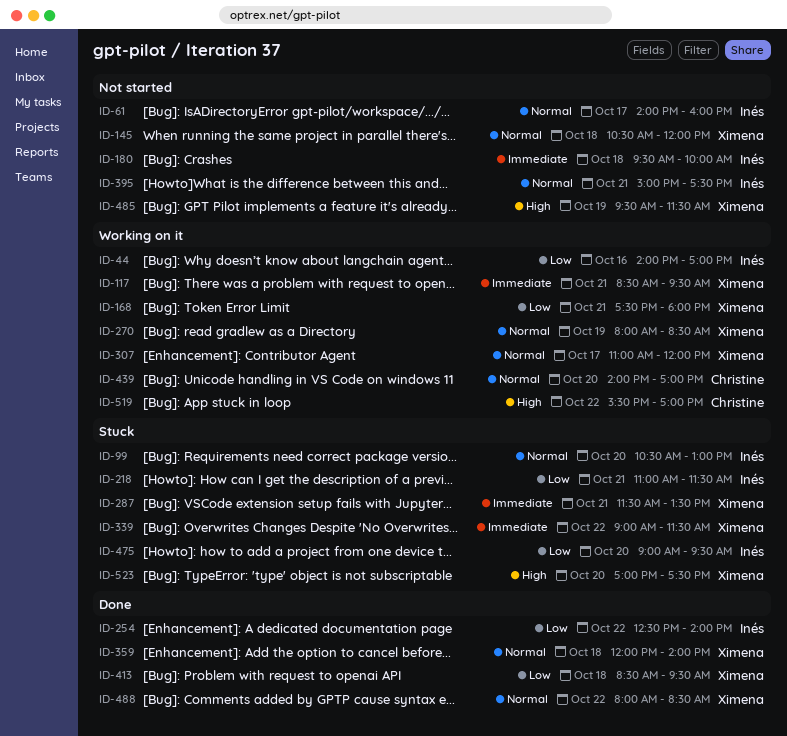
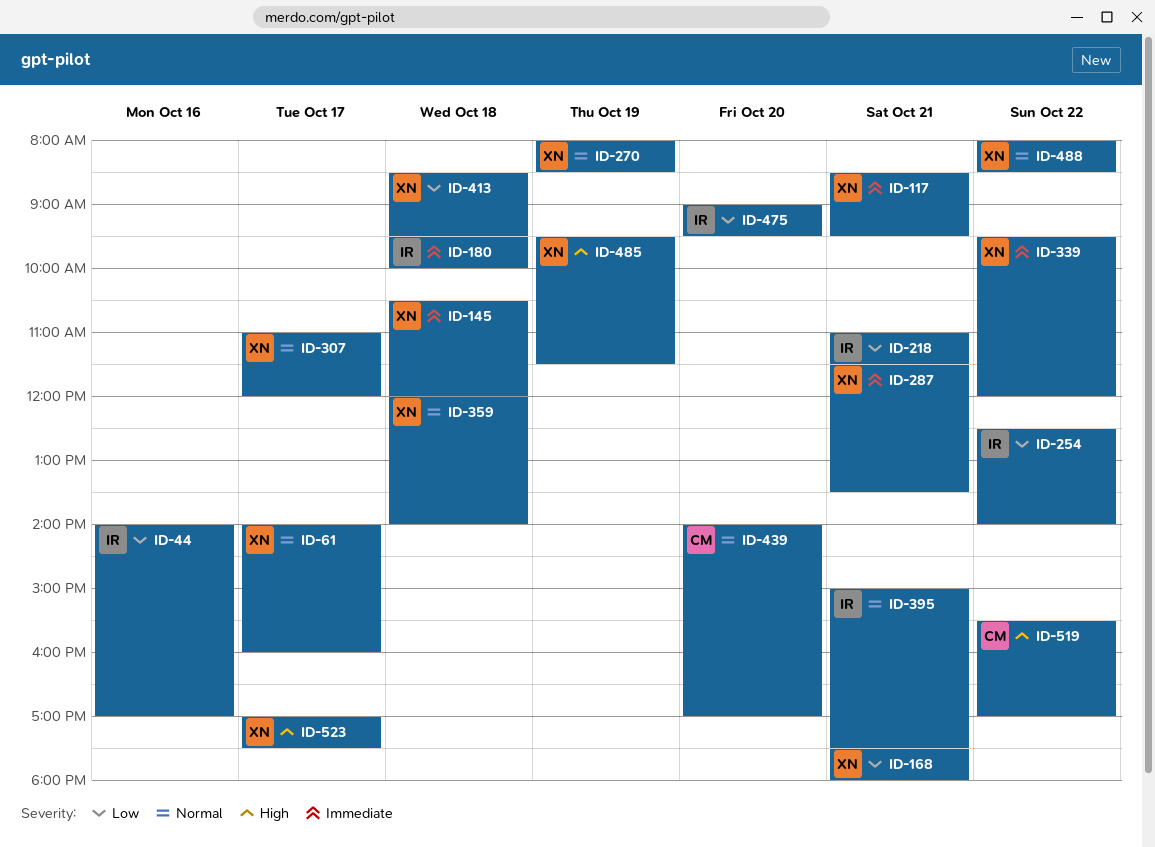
ID-61, owner: Inés -> Ximena
ID-99: present -> none
ID-145, priority: Normal -> Immediate
ID-339, begins: 09:00 -> 09:30
ID-339, ends: 11:30 -> 12:00
ID-523, day: Oct 20 -> Oct 17

